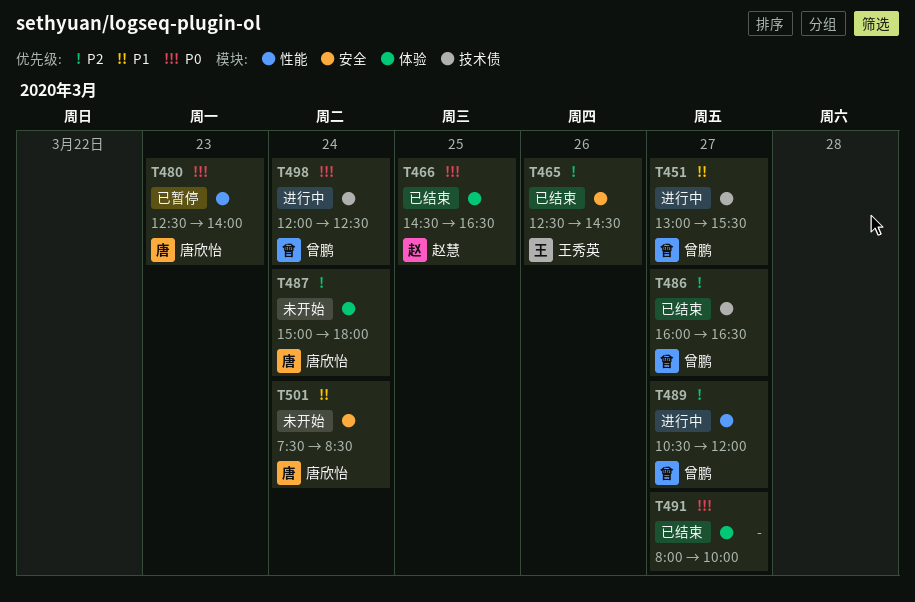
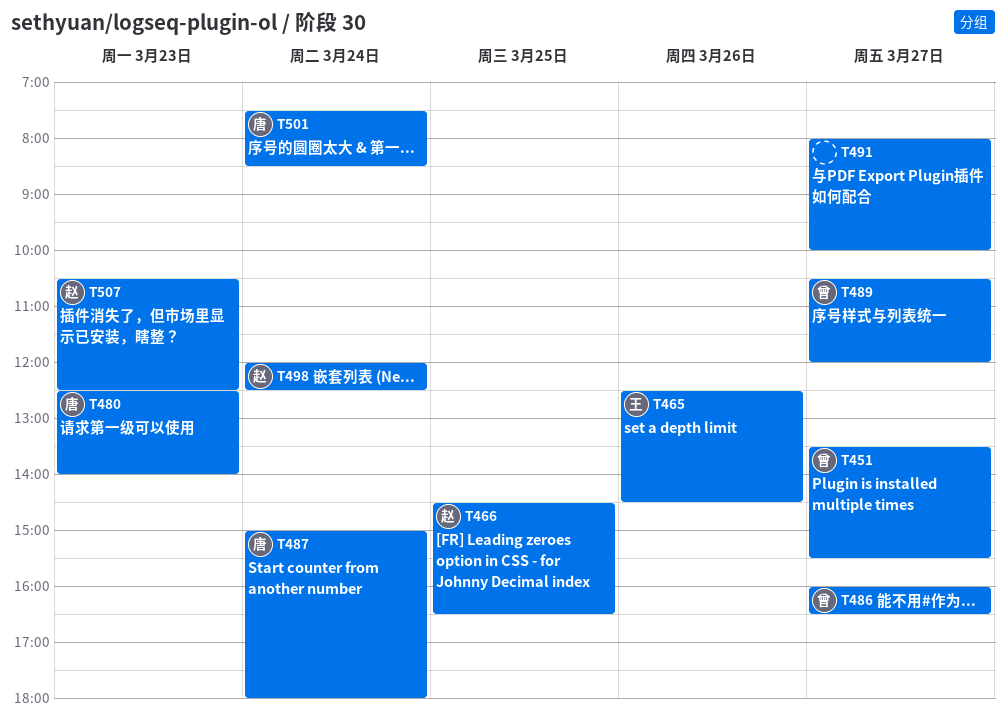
T451, begins: 13:00 -> 13:30
T498, owner: 曾鹏 -> 赵慧
T507: none -> present

